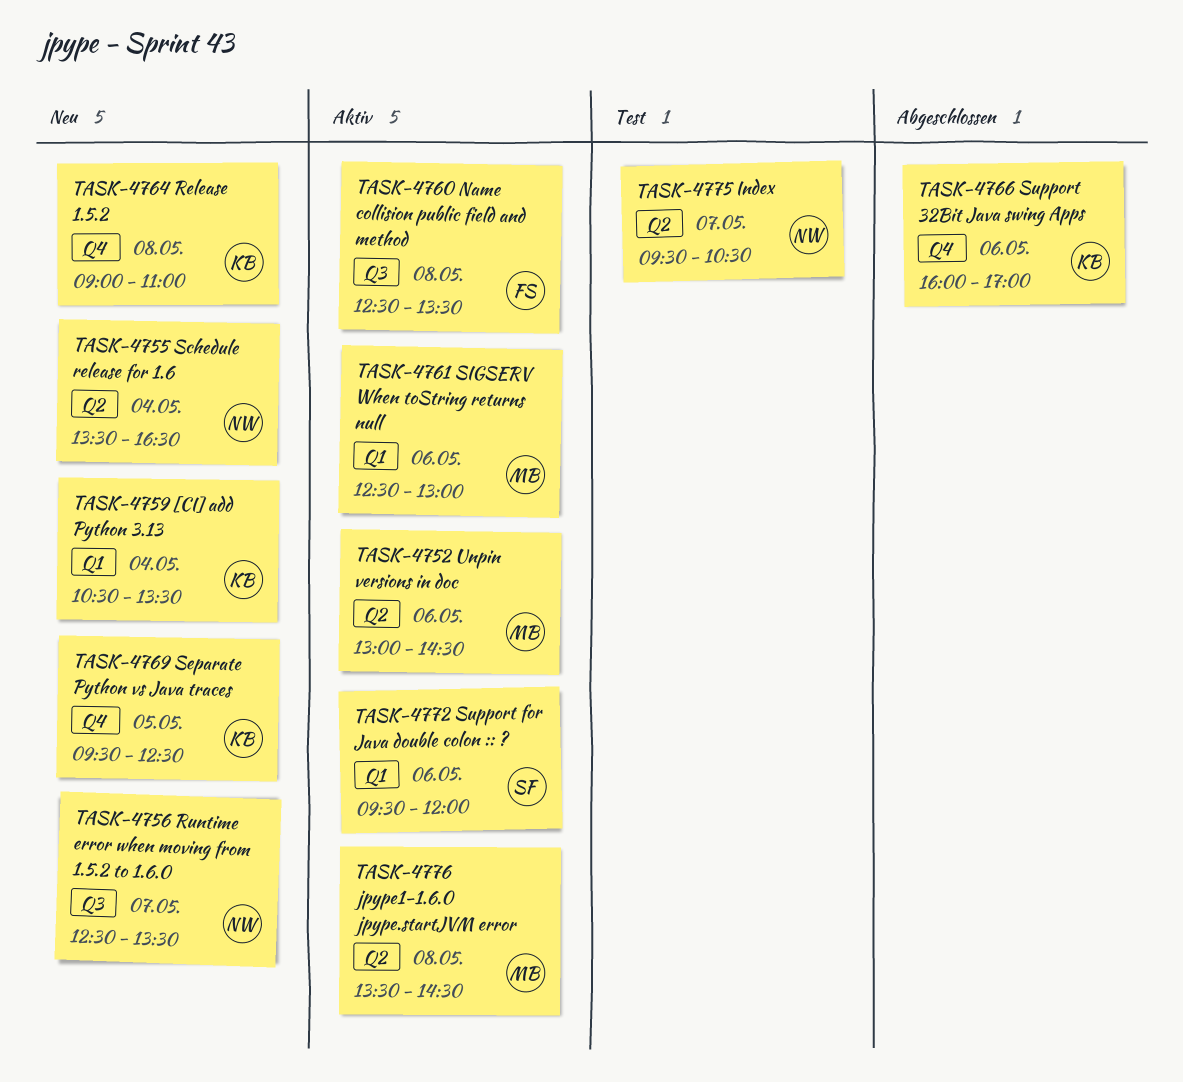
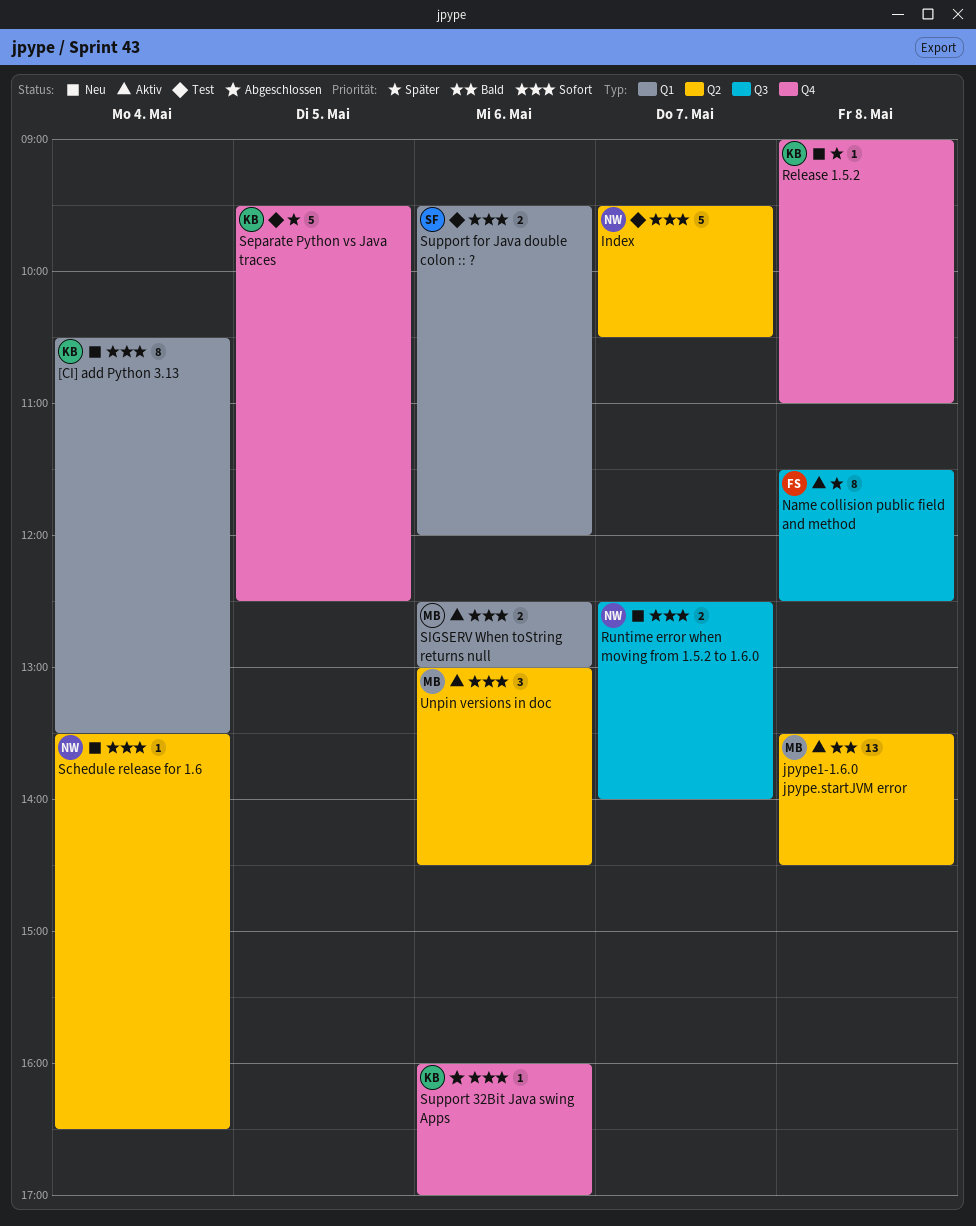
Name collision public field and method, begins: 12:30 -> 11:30
Name collision public field and method, ends: 13:30 -> 12:30
Runtime error when moving from 1.5.2 to 1.6.0, ends: 13:30 -> 14:00
Separate Python vs Java traces, status: Neu -> Test
Support for Java double colon :: ?, status: Aktiv -> Test

